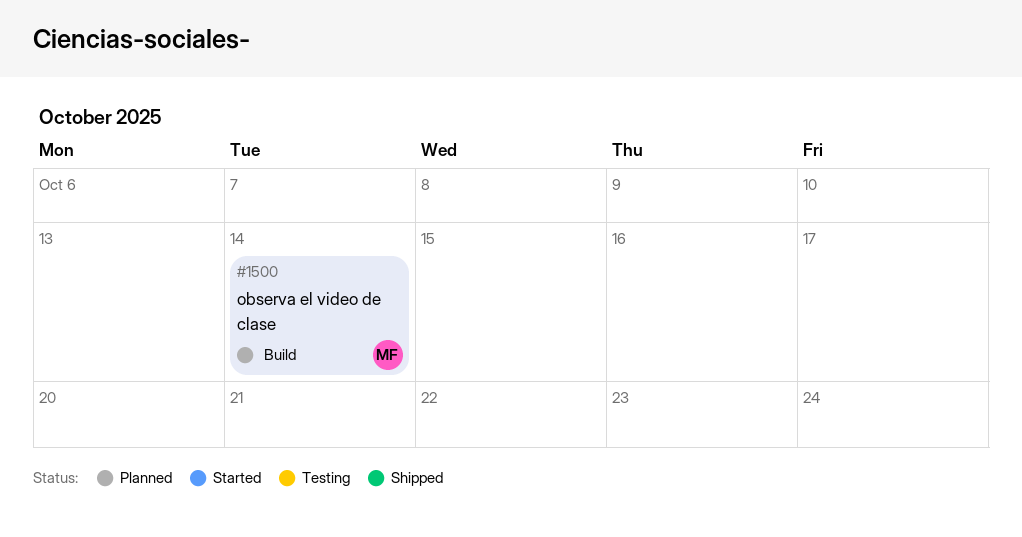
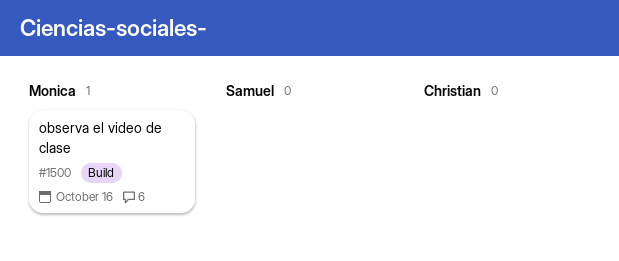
#1500, due: Oct 14 -> Oct 16

